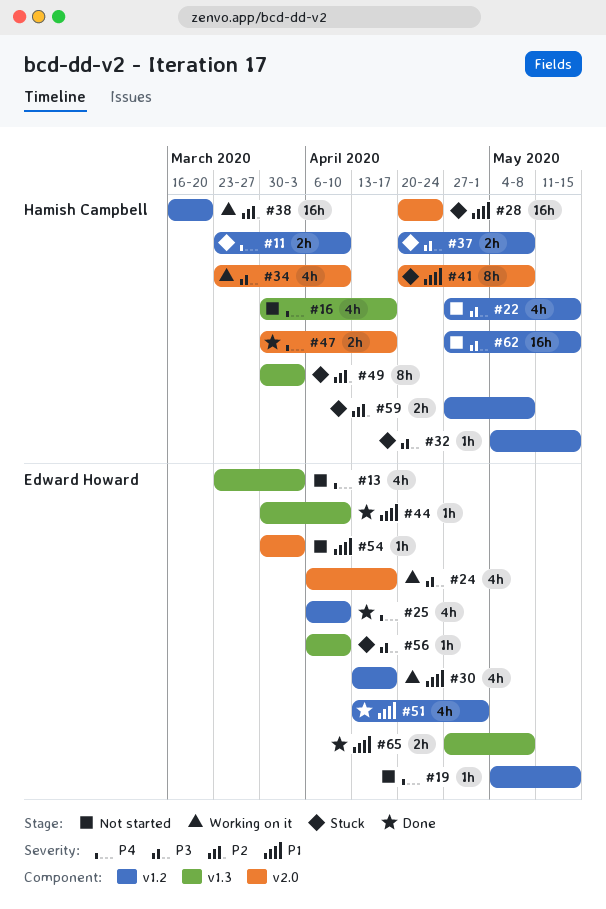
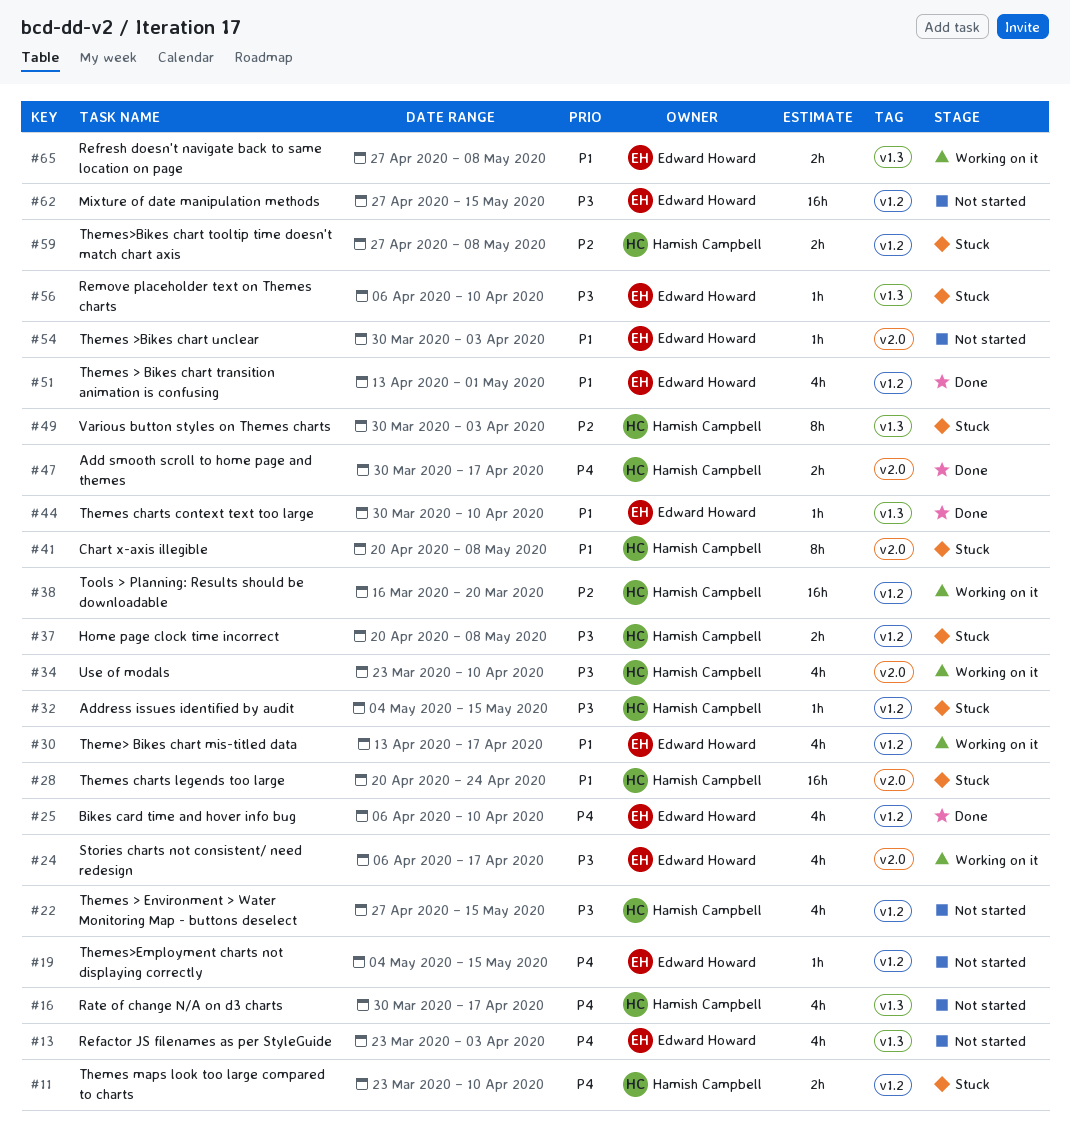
#62, owner: Hamish Campbell -> Edward Howard
#65, status: Done -> Working on it

